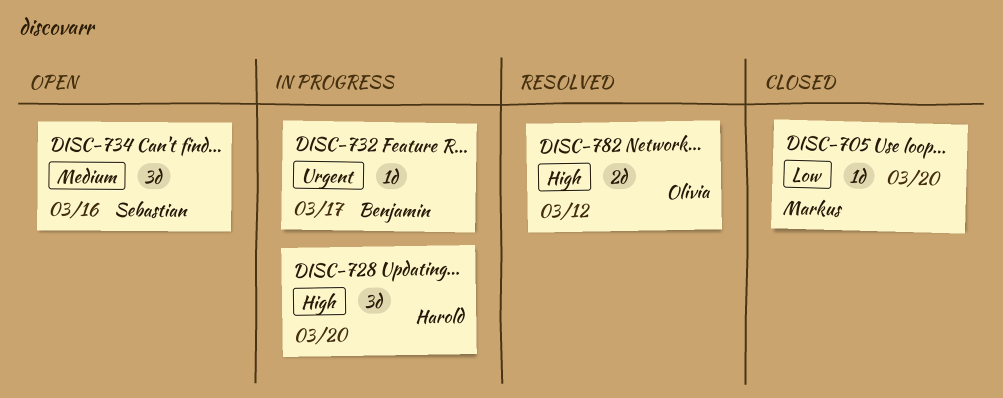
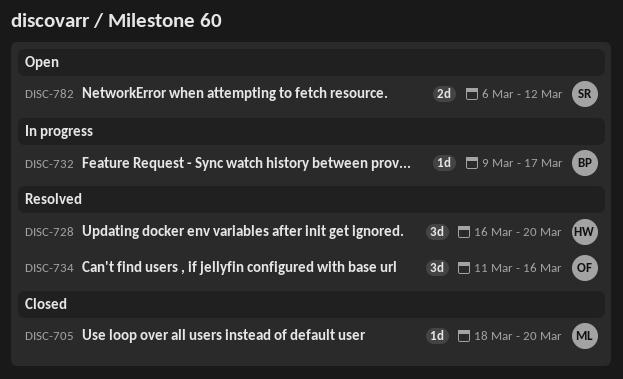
DISC-728, status: In progress -> Resolved
DISC-734, status: Open -> Resolved
DISC-734, owner: Sebastian -> Olivia
DISC-782, status: Resolved -> Open
DISC-782, owner: Olivia -> Sebastian

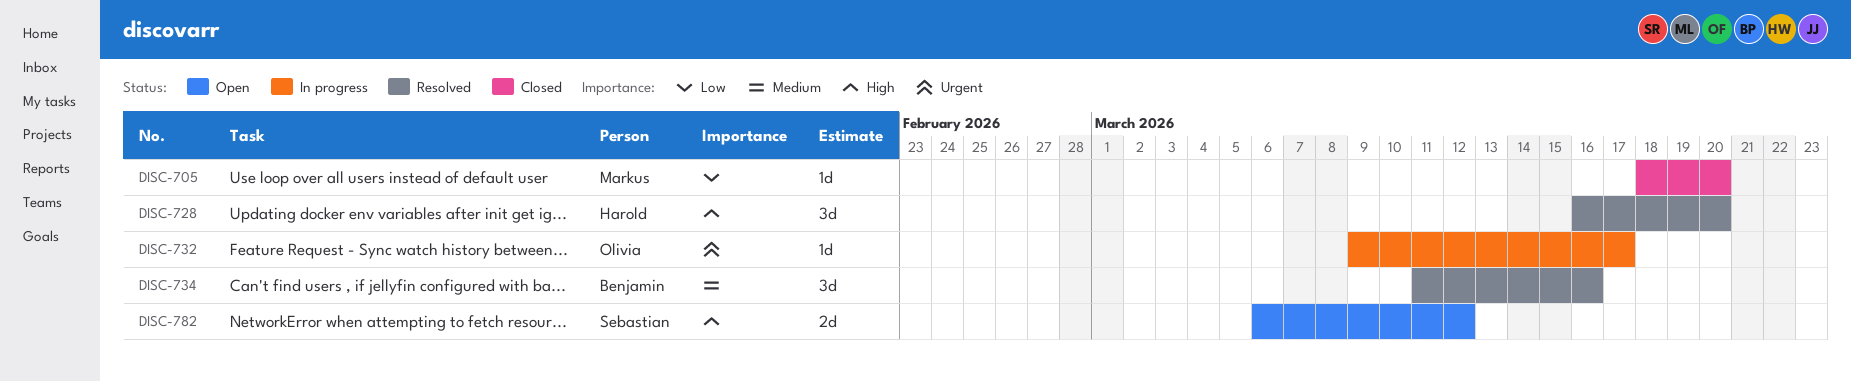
DISC-732, owner: Benjamin -> Olivia
DISC-734, owner: Olivia -> Benjamin

